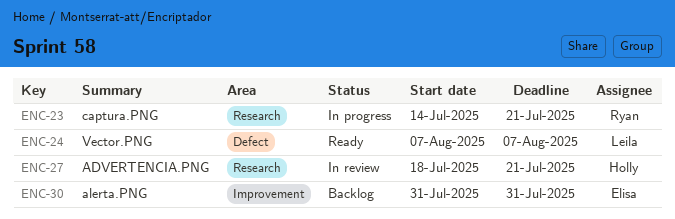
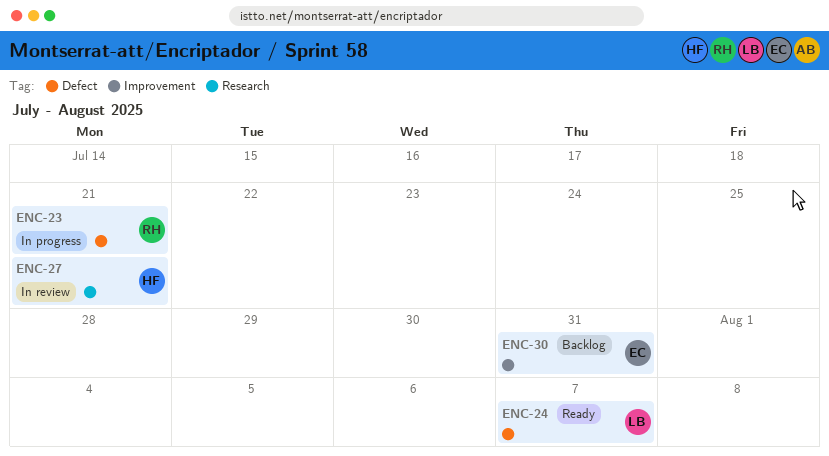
ENC-23, label: Research -> Defect

